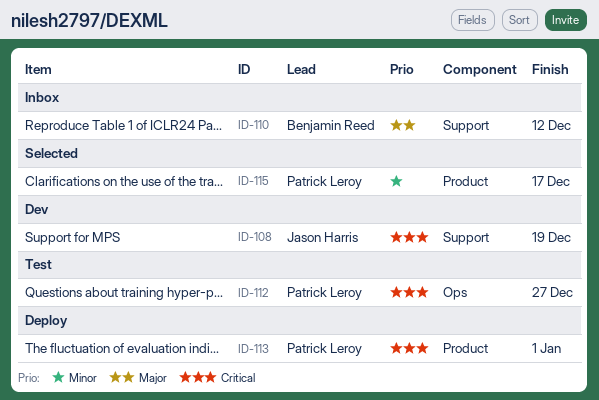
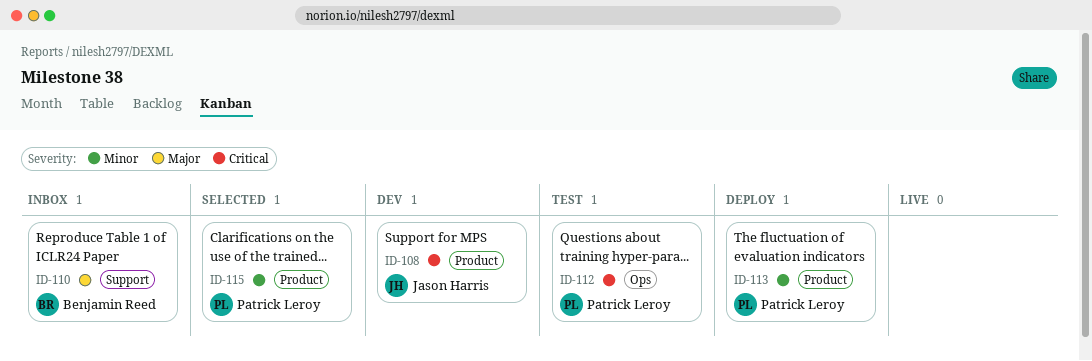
ID-108, label: Support -> Product
ID-113, priority: Critical -> Minor

